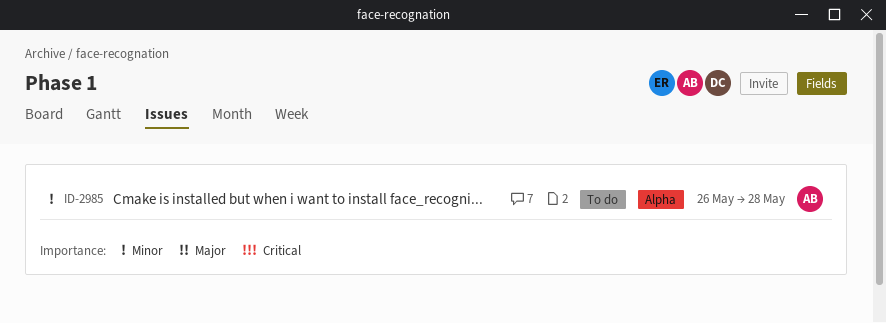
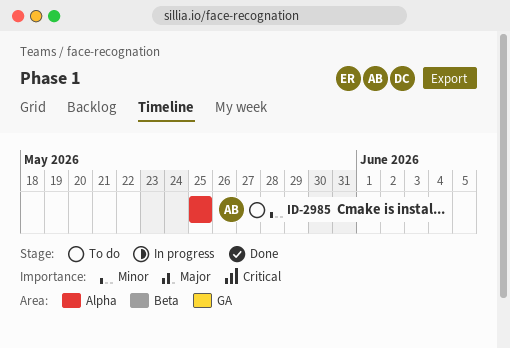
ID-2985, start: May 26 -> May 25
ID-2985, due: May 28 -> May 25

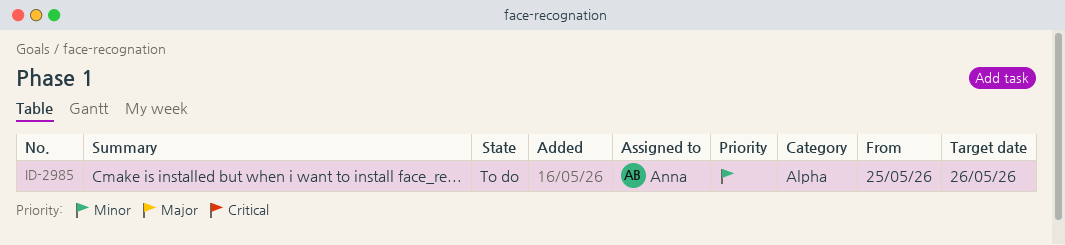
ID-2985, due: May 25 -> May 26

